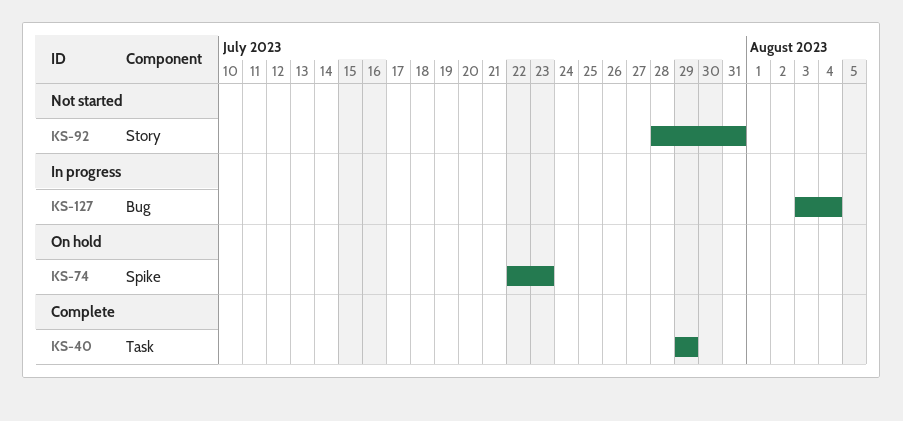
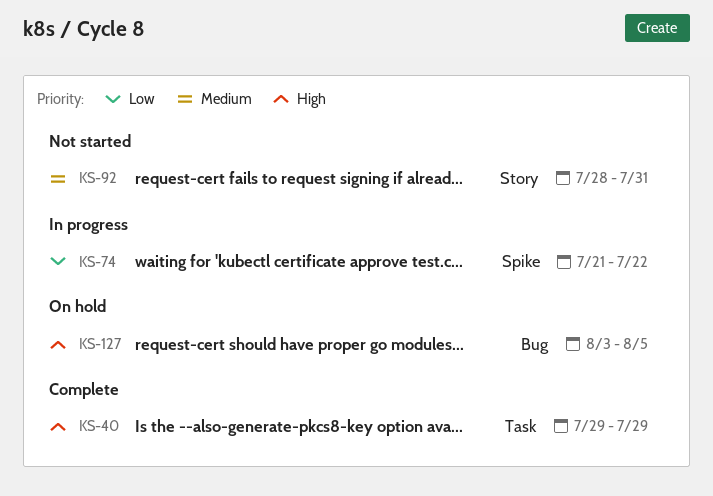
KS-74, status: On hold -> In progress
KS-74, start: Jul 22 -> Jul 21
KS-74, due: Jul 23 -> Jul 22
KS-127, status: In progress -> On hold
KS-127, due: Aug 4 -> Aug 5

